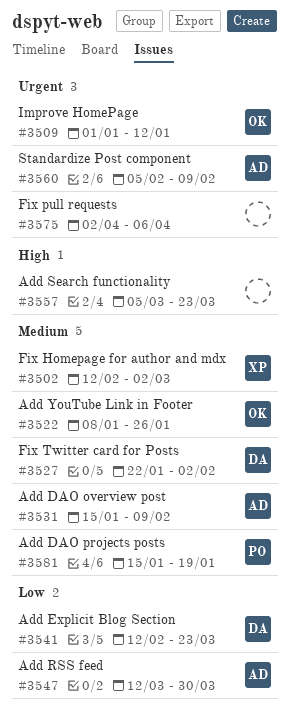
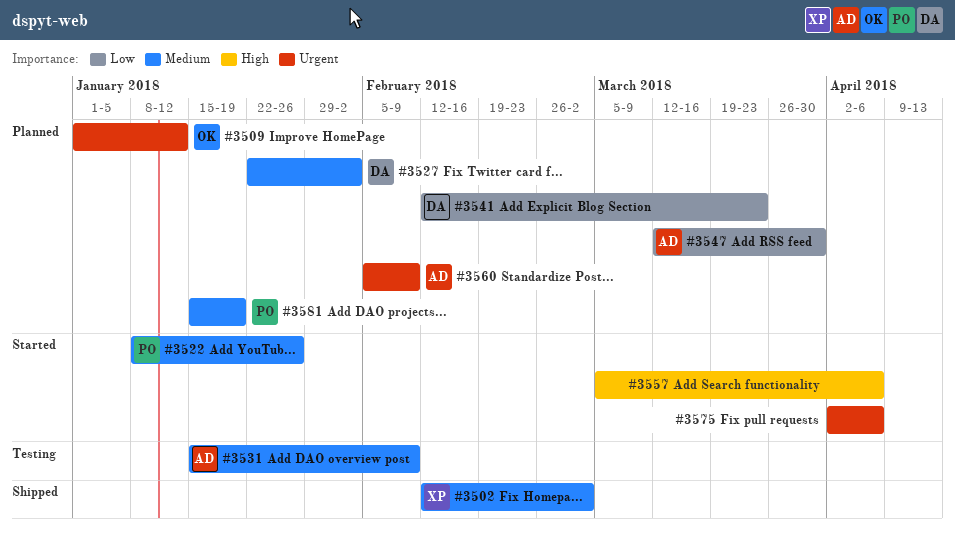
#3522, owner: OK -> PO
#3557, due: Mar 23 -> Apr 6

